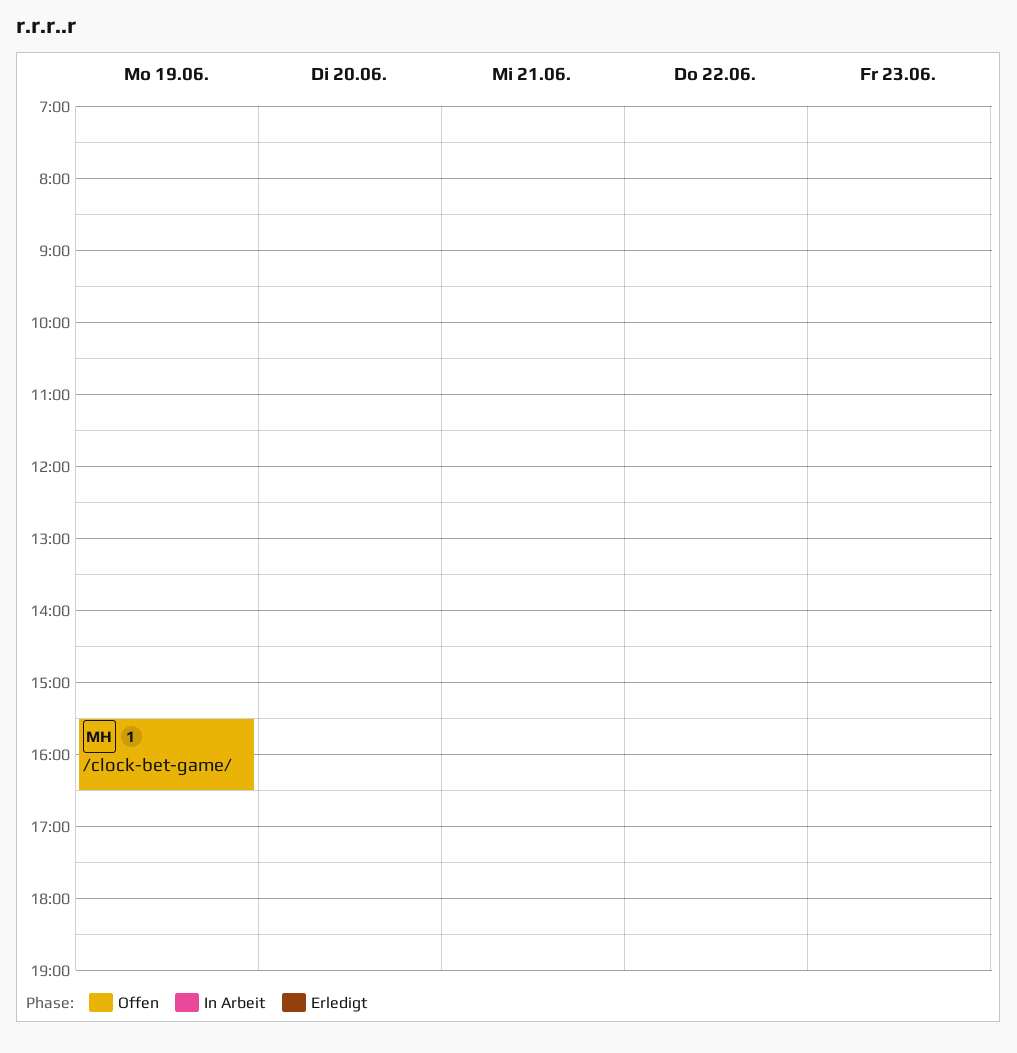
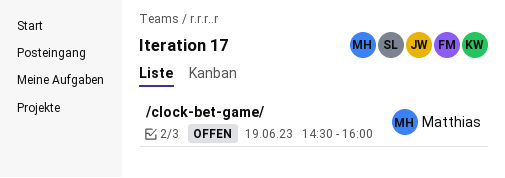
/clock-bet-game/, begins: 15:30 -> 14:30
/clock-bet-game/, ends: 16:30 -> 16:00

